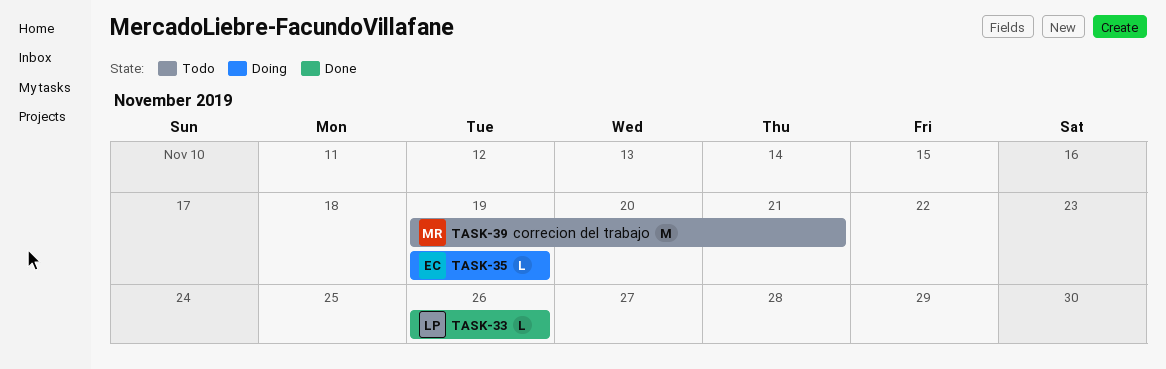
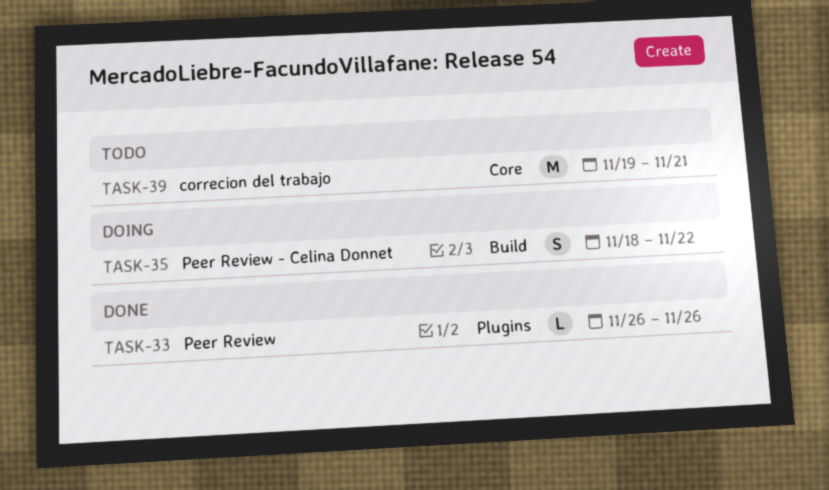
TASK-35, estimate: L -> S
TASK-35, start: Nov 19 -> Nov 18
TASK-35, due: Nov 19 -> Nov 22

